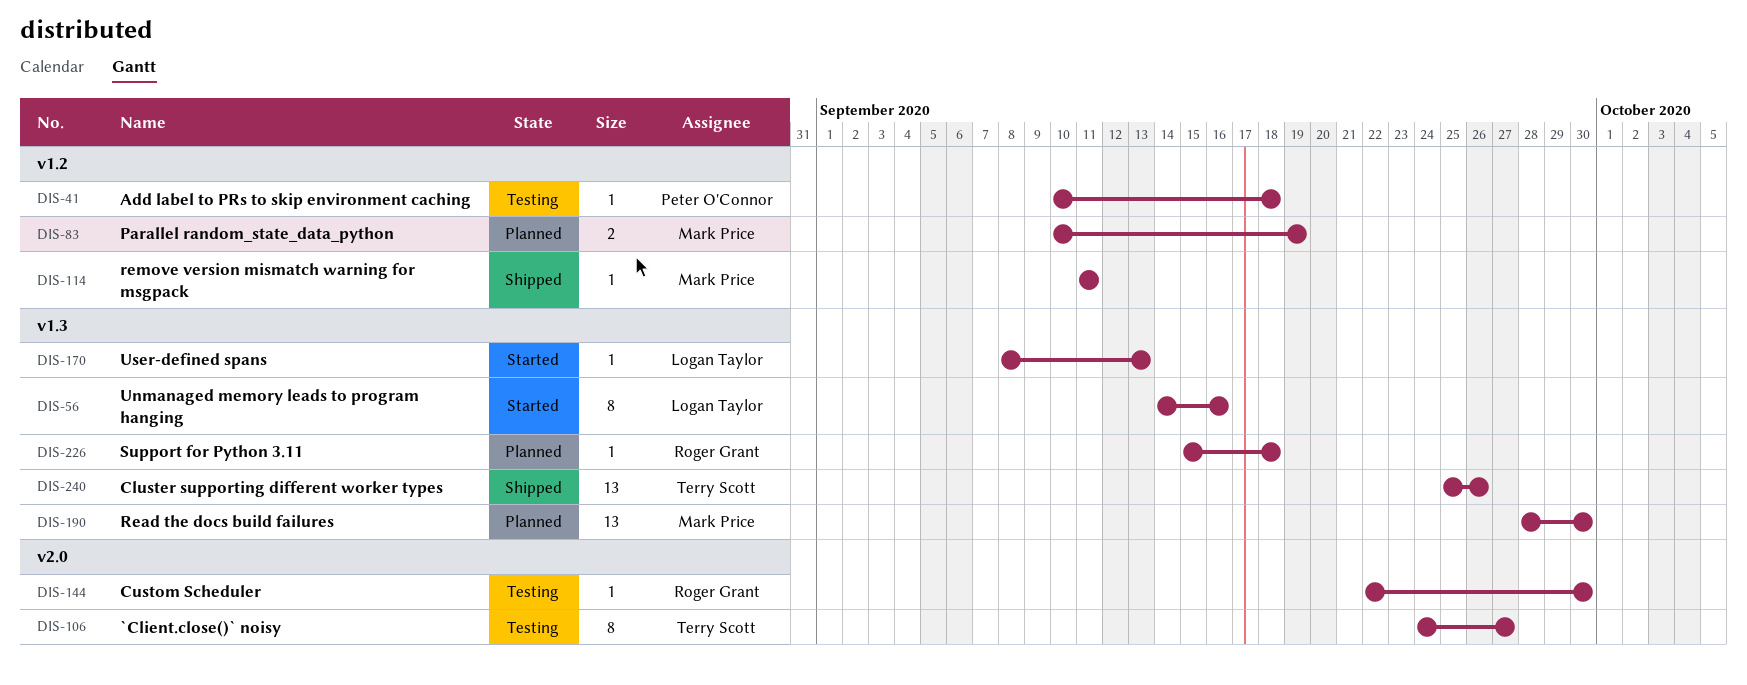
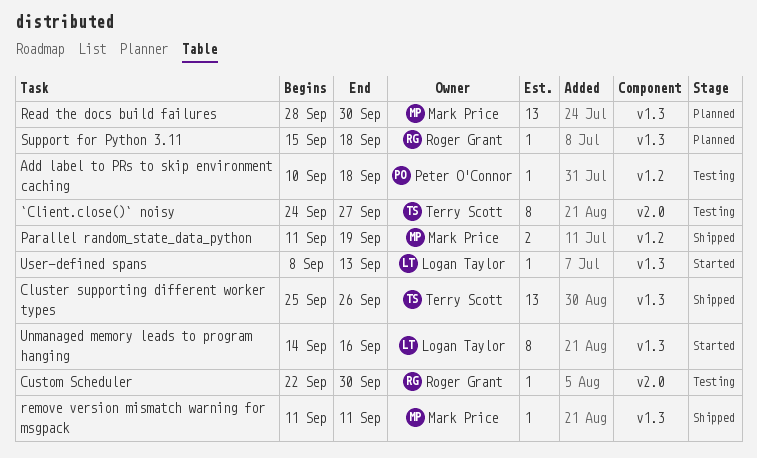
Parallel random_state_data_python, status: Planned -> Shipped
Parallel random_state_data_python, start: Sep 10 -> Sep 11
remove version mismatch warning for msgpack, label: v1.2 -> v1.3

